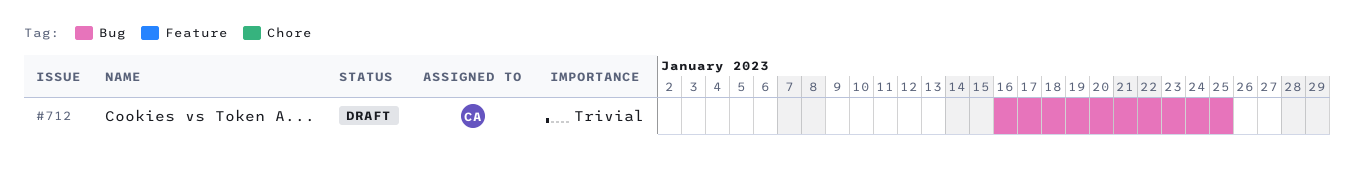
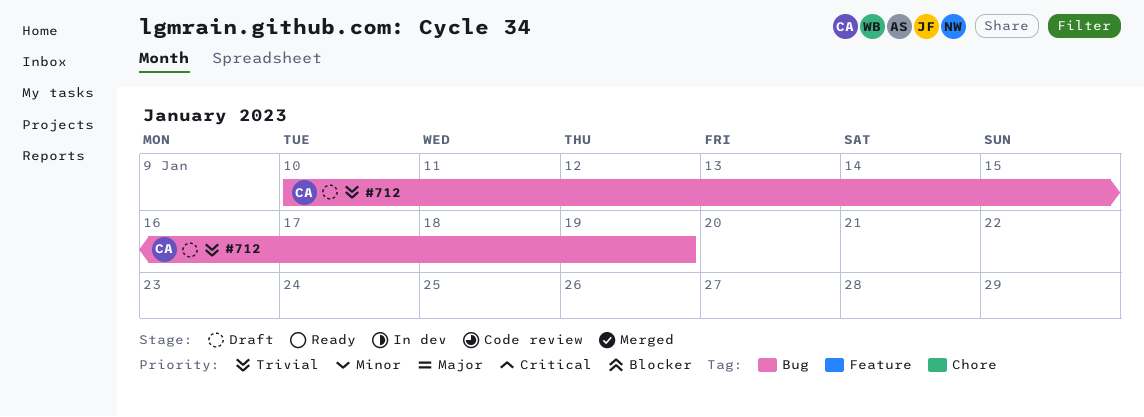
#712, start: Jan 16 -> Jan 10
#712, due: Jan 25 -> Jan 19

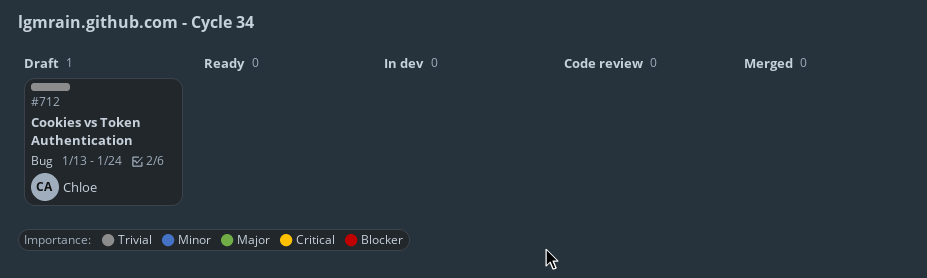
#712, start: Jan 10 -> Jan 13
#712, due: Jan 19 -> Jan 24

